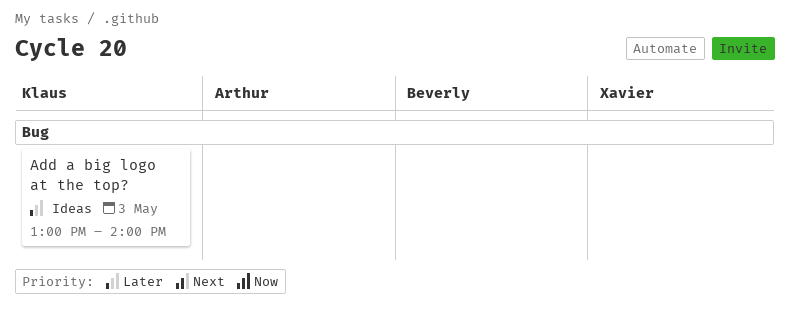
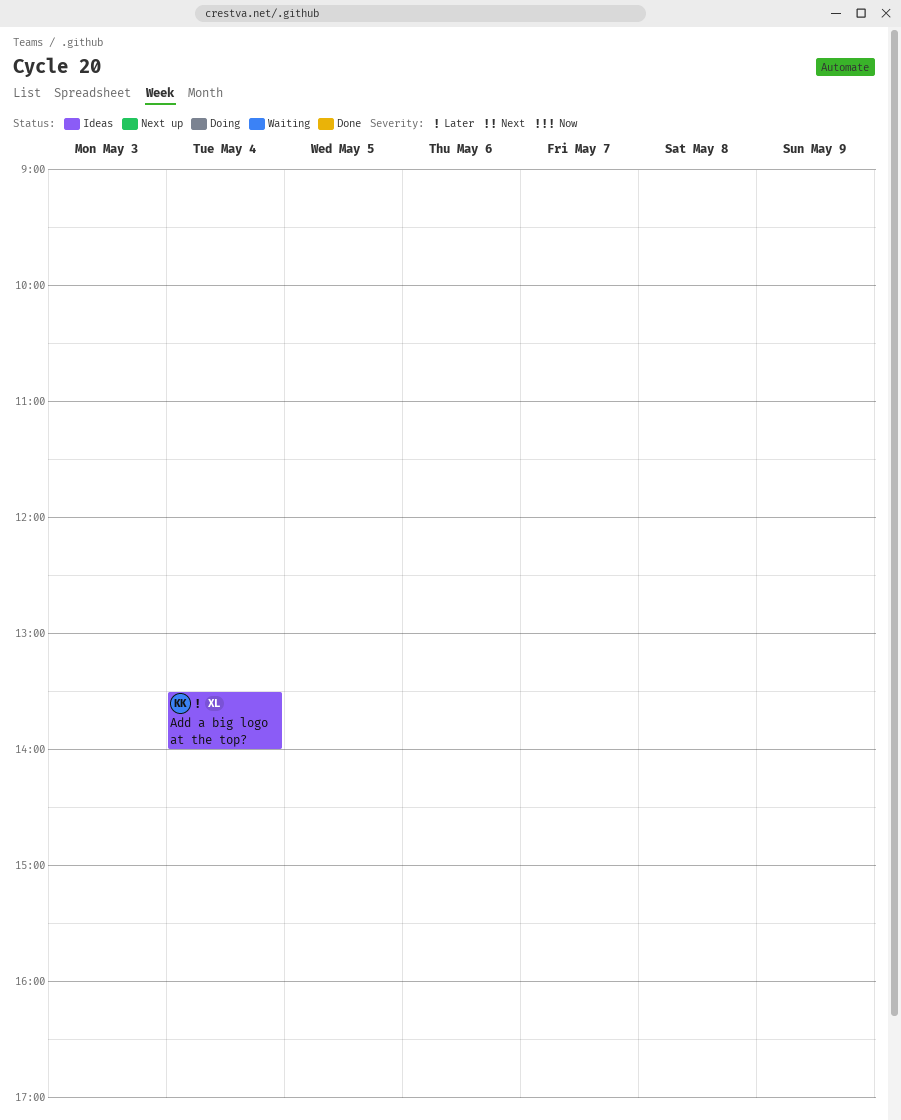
Add a big logo at the top?, day: May 3 -> May 4
Add a big logo at the top?, begins: 13:00 -> 13:30

